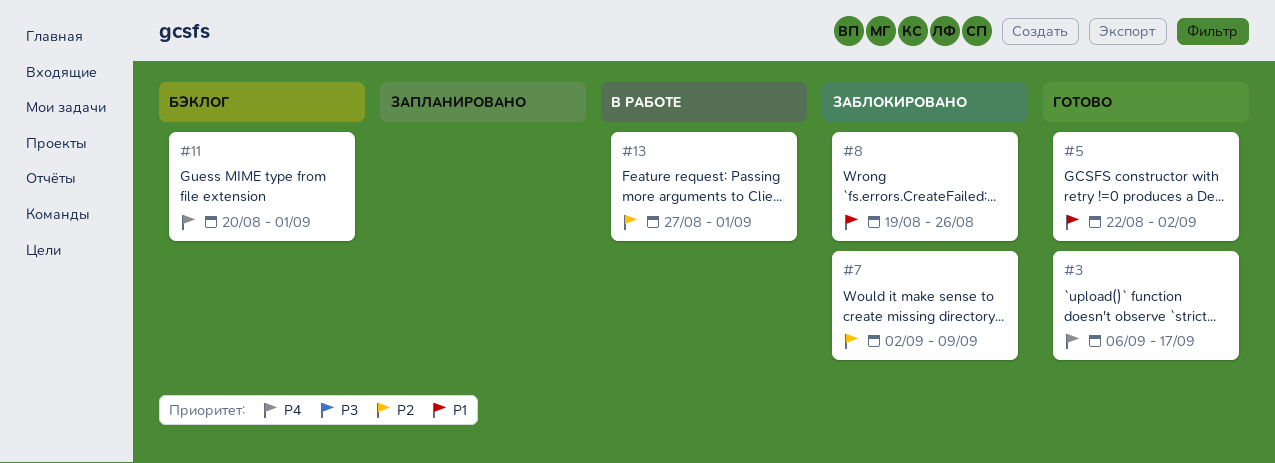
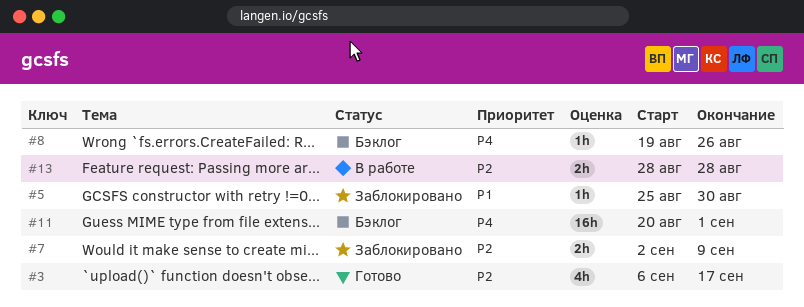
#3, priority: P4 -> P2
#5, status: Готово -> Заблокировано
#5, start: Aug 22 -> Aug 25
#5, due: Sep 2 -> Aug 30
#8, status: Заблокировано -> Бэклог
#8, priority: P1 -> P4
#13, start: Aug 27 -> Aug 28
#13, due: Sep 1 -> Aug 28

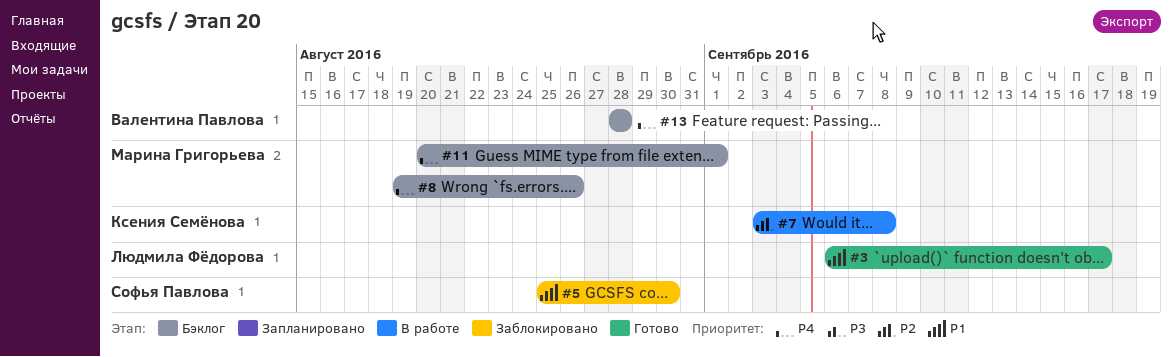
#3, priority: P2 -> P1
#7, status: Заблокировано -> В работе
#7, start: Sep 2 -> Sep 3
#7, due: Sep 9 -> Sep 8
#13, status: В работе -> Бэклог
#13, priority: P2 -> P4

